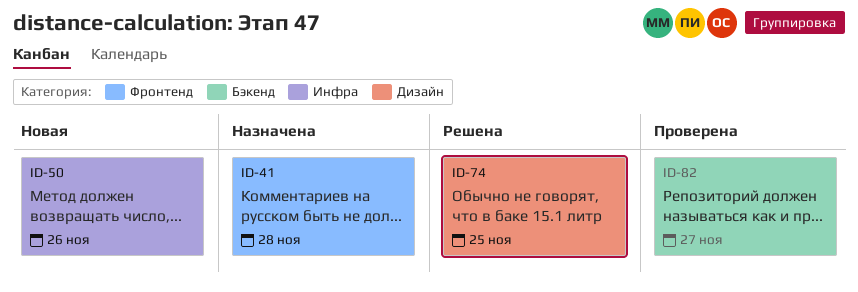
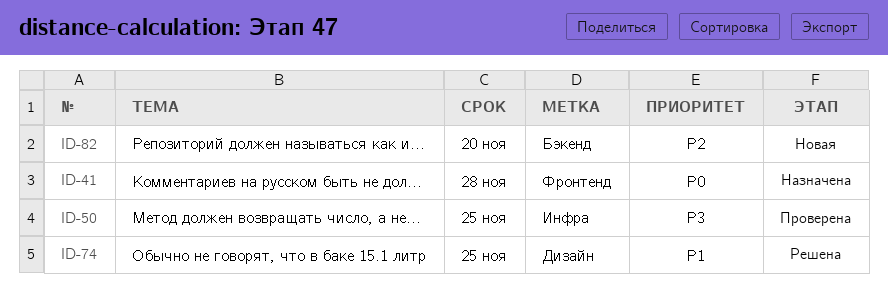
ID-50, status: Новая -> Проверена
ID-50, due: Nov 26 -> Nov 25
ID-82, status: Проверена -> Новая
ID-82, due: Nov 27 -> Nov 20

